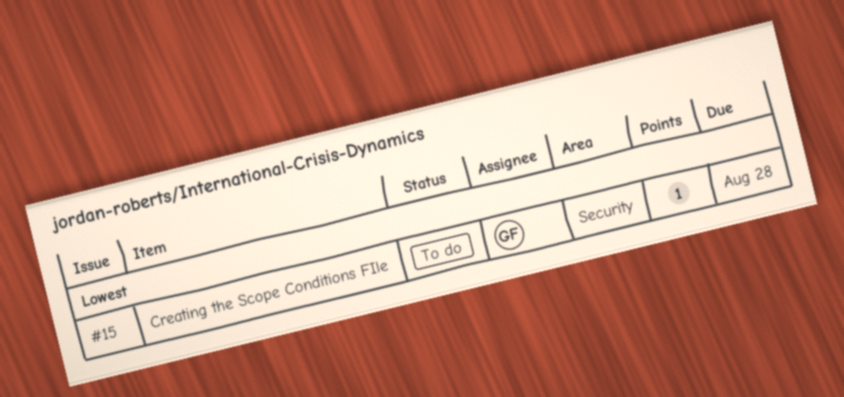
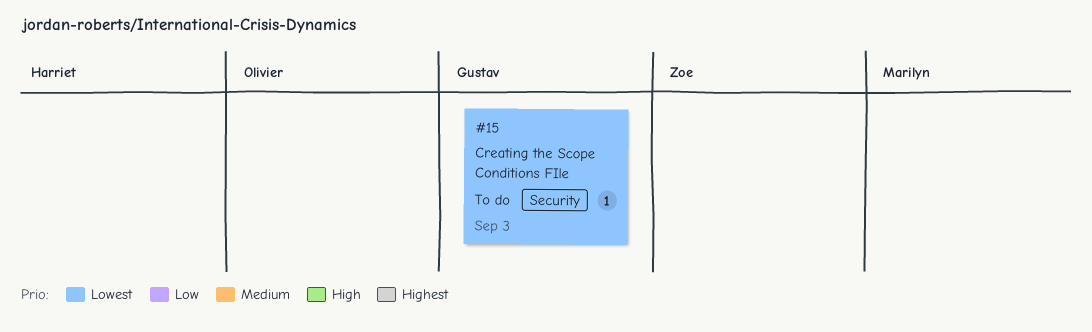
#15, due: Aug 28 -> Sep 3

